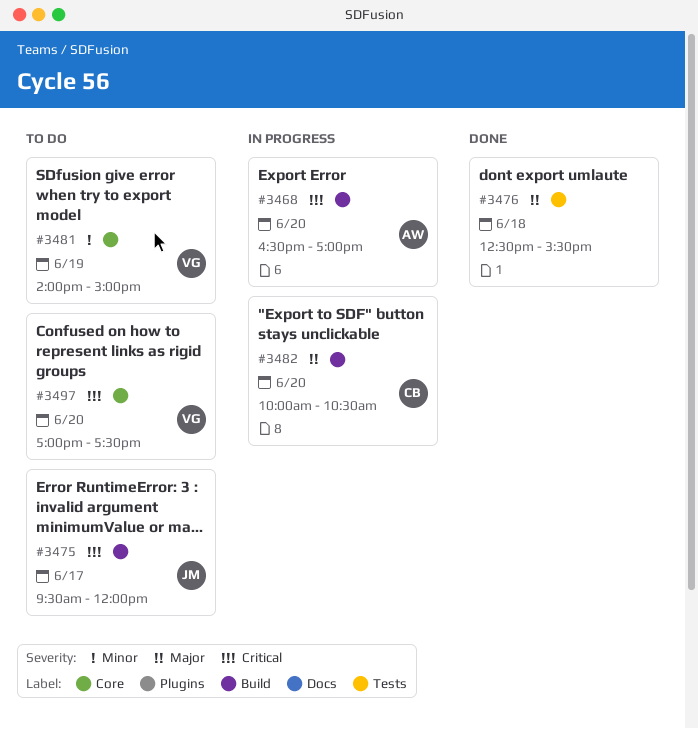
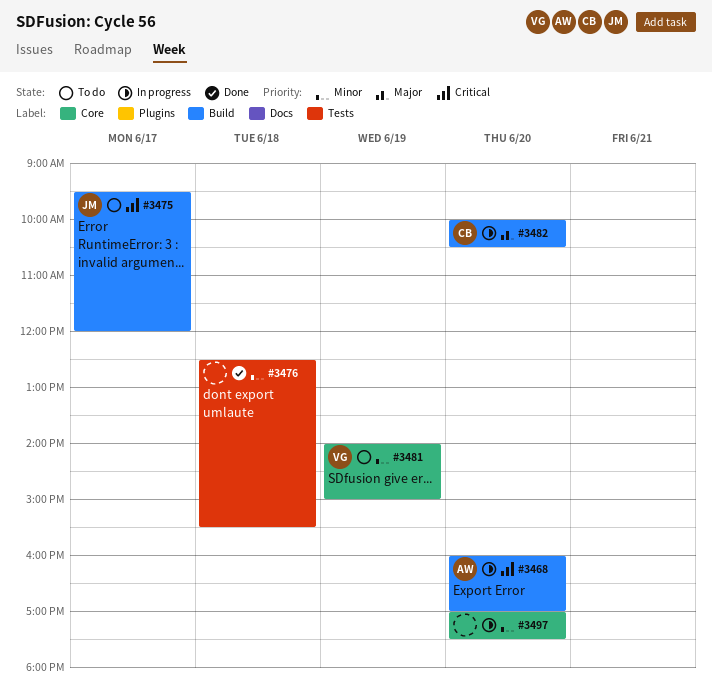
#3468, begins: 16:30 -> 16:00
#3476, priority: Major -> Minor
#3497, status: To do -> In progress
#3497, owner: VG -> none
#3497, priority: Critical -> Minor

